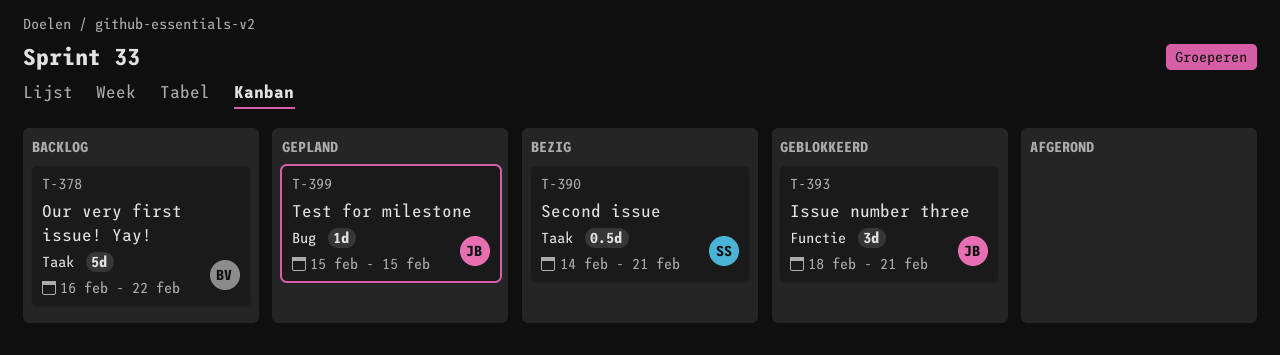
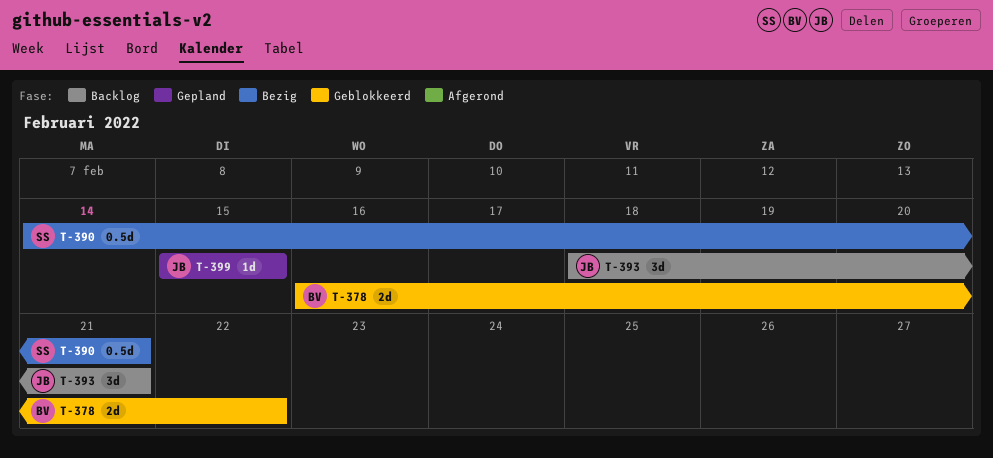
T-378, status: Backlog -> Geblokkeerd
T-378, estimate: 5d -> 2d
T-393, status: Geblokkeerd -> Backlog

